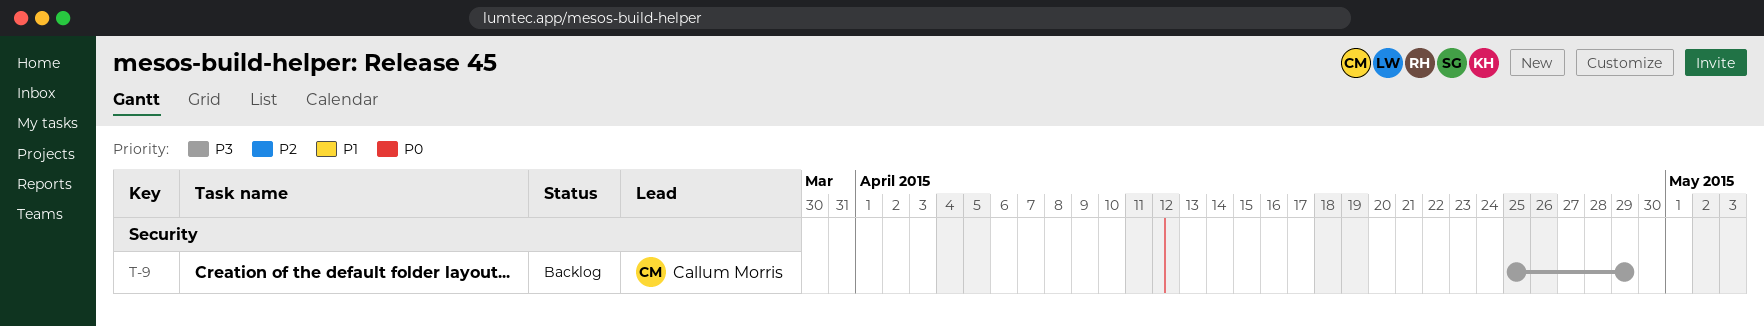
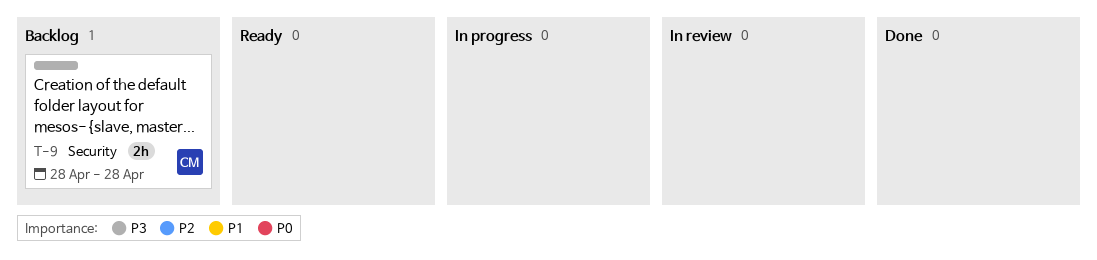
T-9, start: Apr 25 -> Apr 28
T-9, due: Apr 29 -> Apr 28

